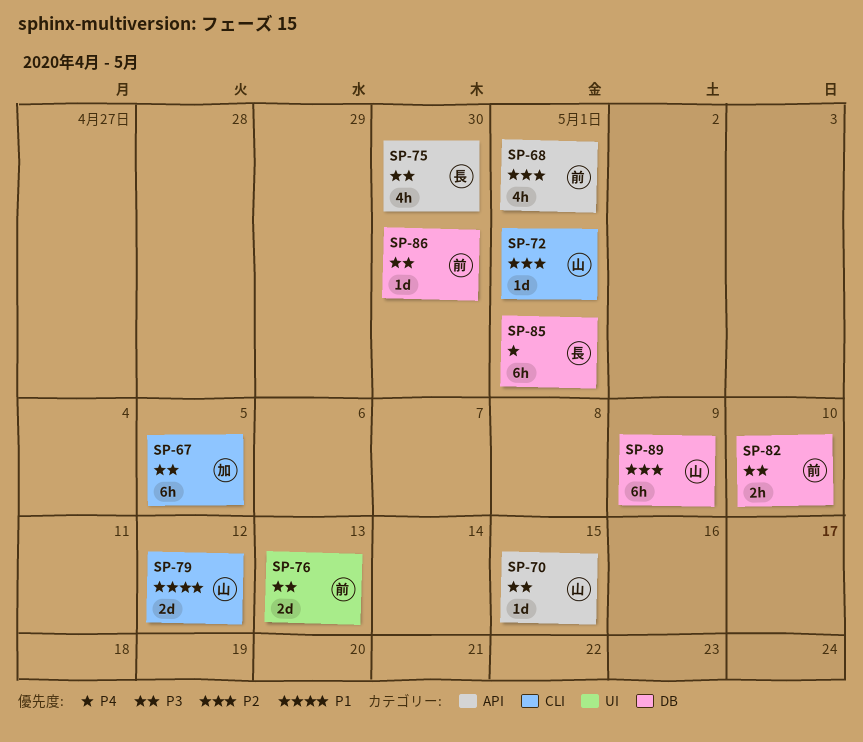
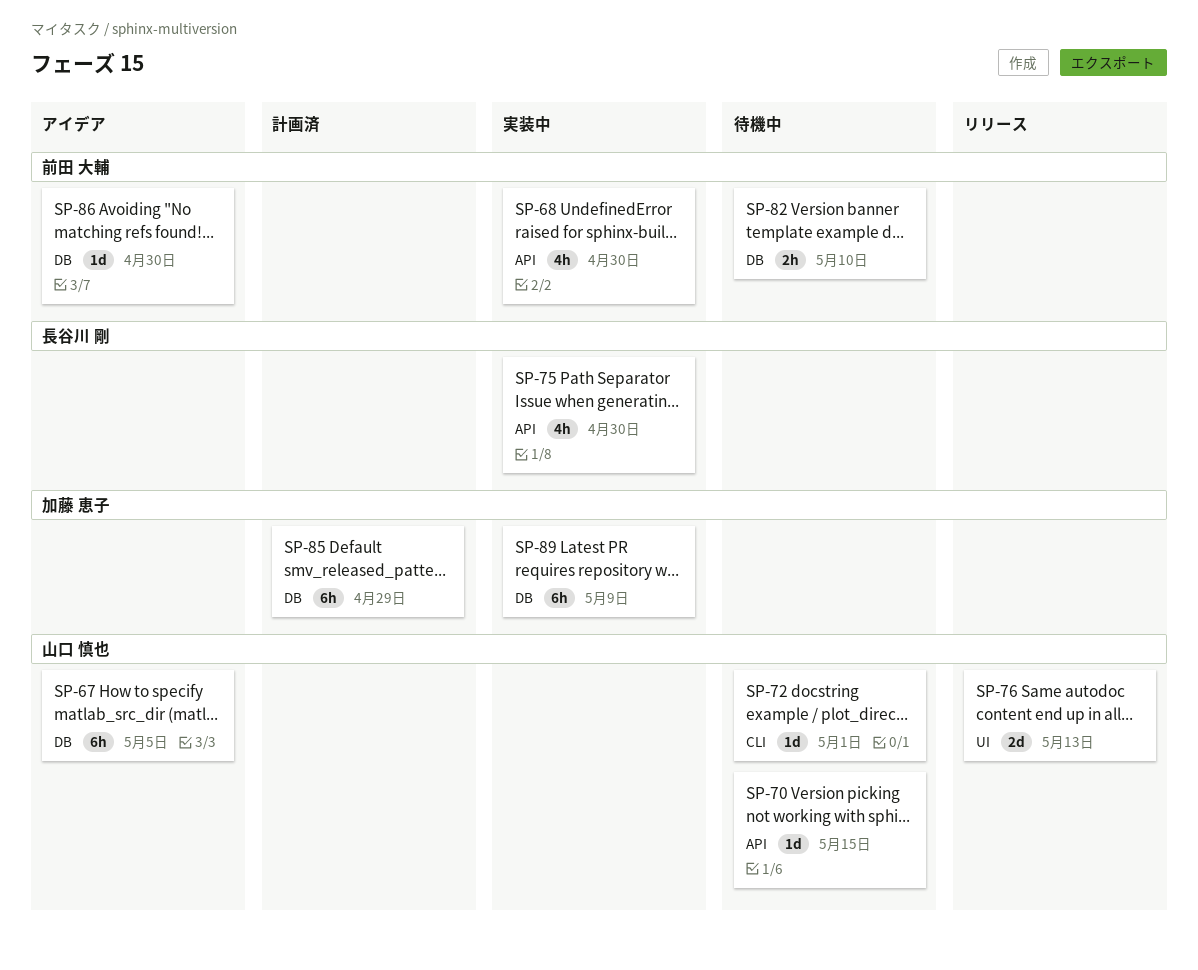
SP-67, owner: 加藤 恵子 -> 山口 慎也
SP-67, label: CLI -> DB
SP-68, due: May 1 -> Apr 30
SP-76, owner: 前田 大輔 -> 山口 慎也
SP-79: present -> none
SP-85, owner: 長谷川 剛 -> 加藤 恵子
SP-85, due: May 1 -> Apr 29
SP-89, owner: 山口 慎也 -> 加藤 恵子

